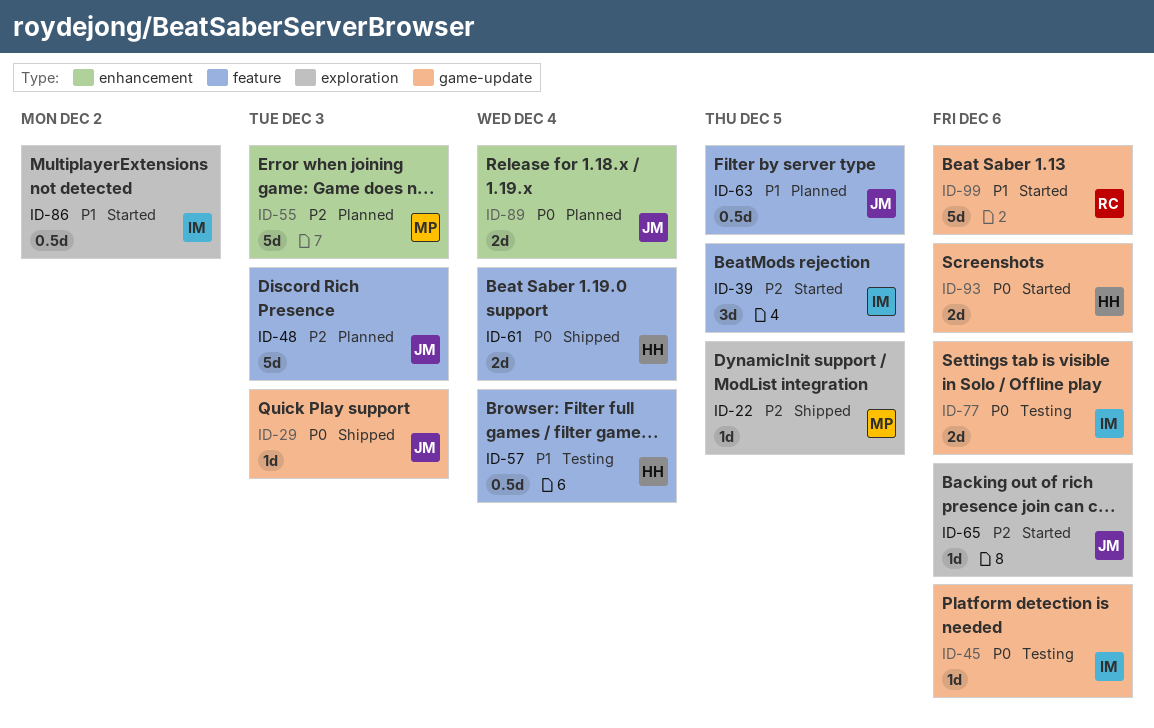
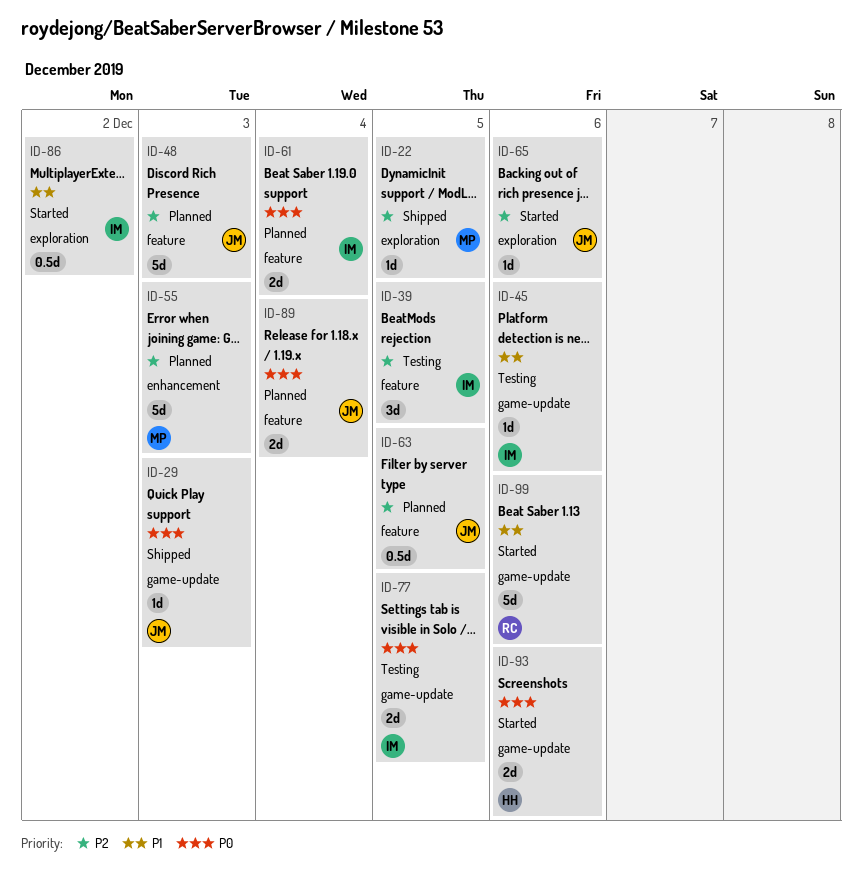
ID-39, status: Started -> Testing
ID-45, priority: P0 -> P1
ID-57: present -> none
ID-61, status: Shipped -> Planned
ID-61, owner: HH -> IM
ID-63, priority: P1 -> P2
ID-77, due: Dec 6 -> Dec 5
ID-89, label: enhancement -> feature

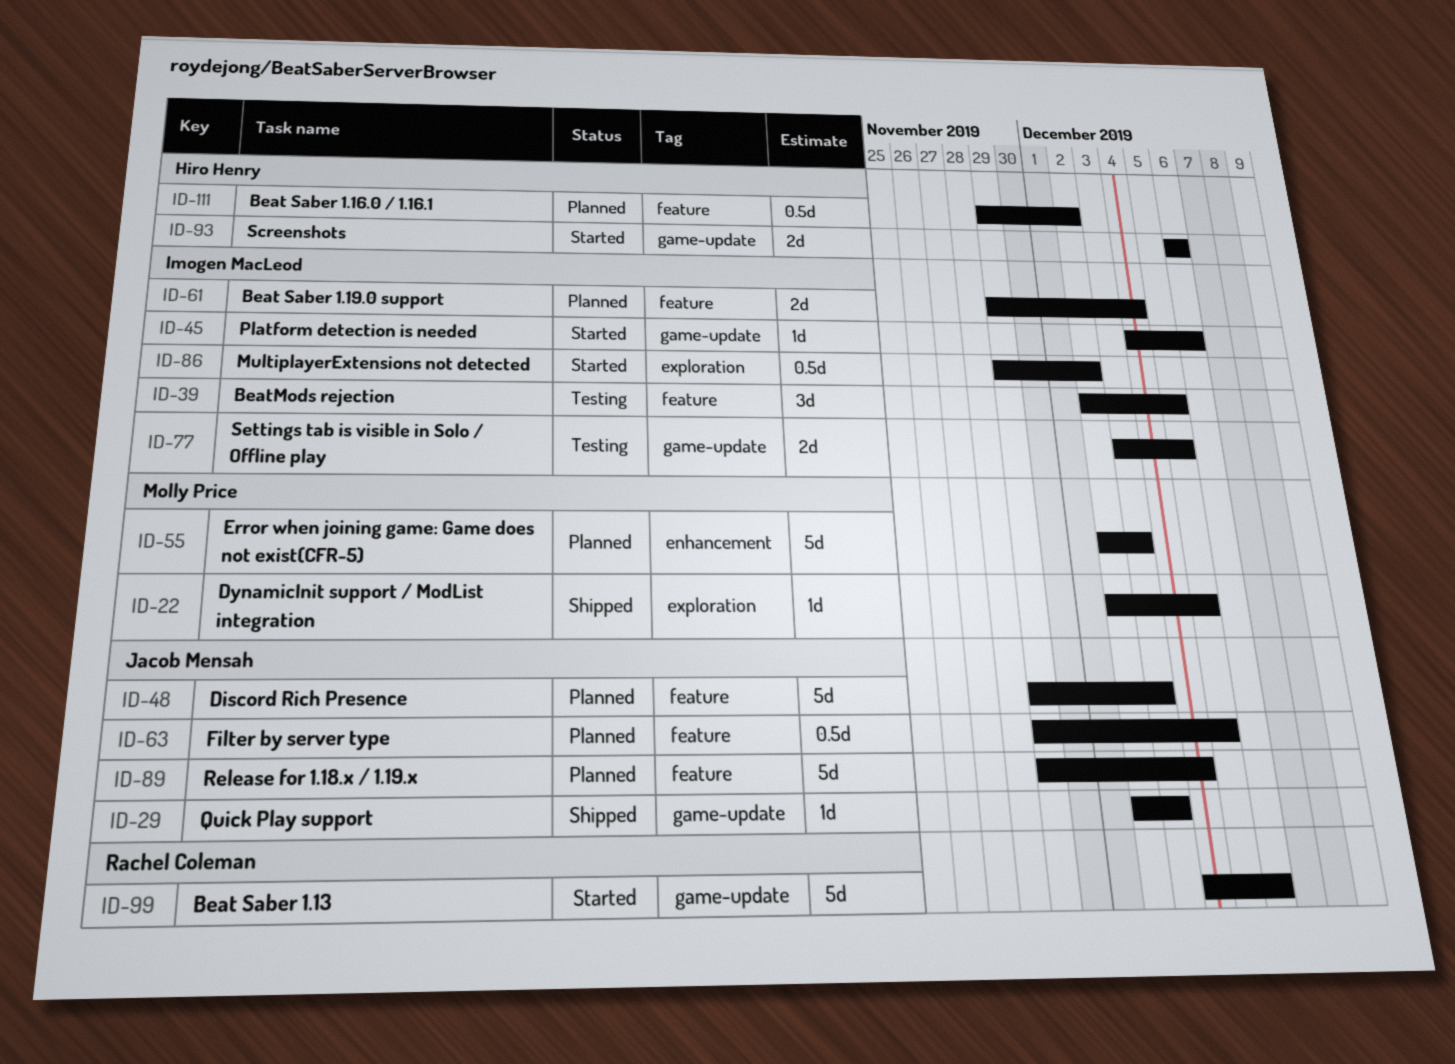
ID-45, status: Testing -> Started
ID-65: present -> none
ID-89, estimate: 2d -> 5d
ID-111: none -> present

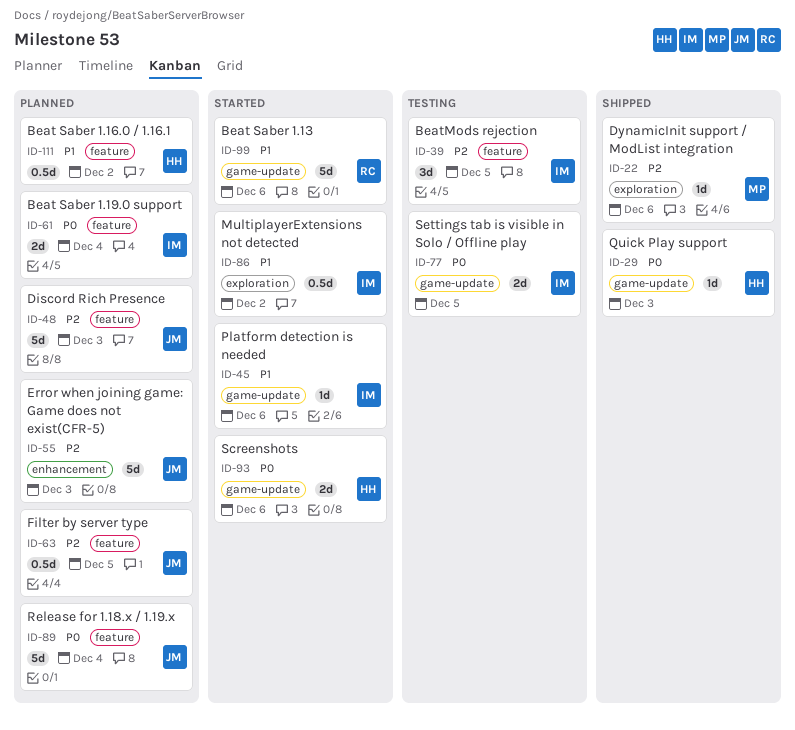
ID-22, due: Dec 5 -> Dec 6
ID-29, owner: Jacob Mensah -> Hiro Henry
ID-55, owner: Molly Price -> Jacob Mensah

